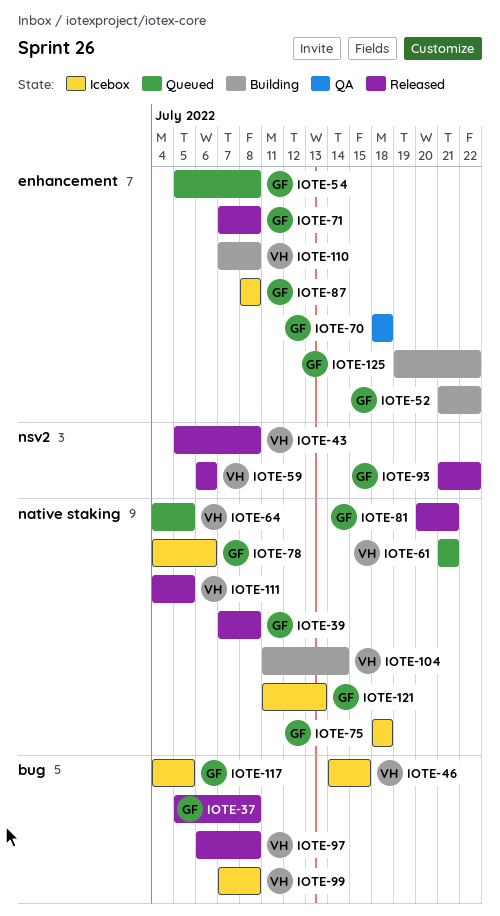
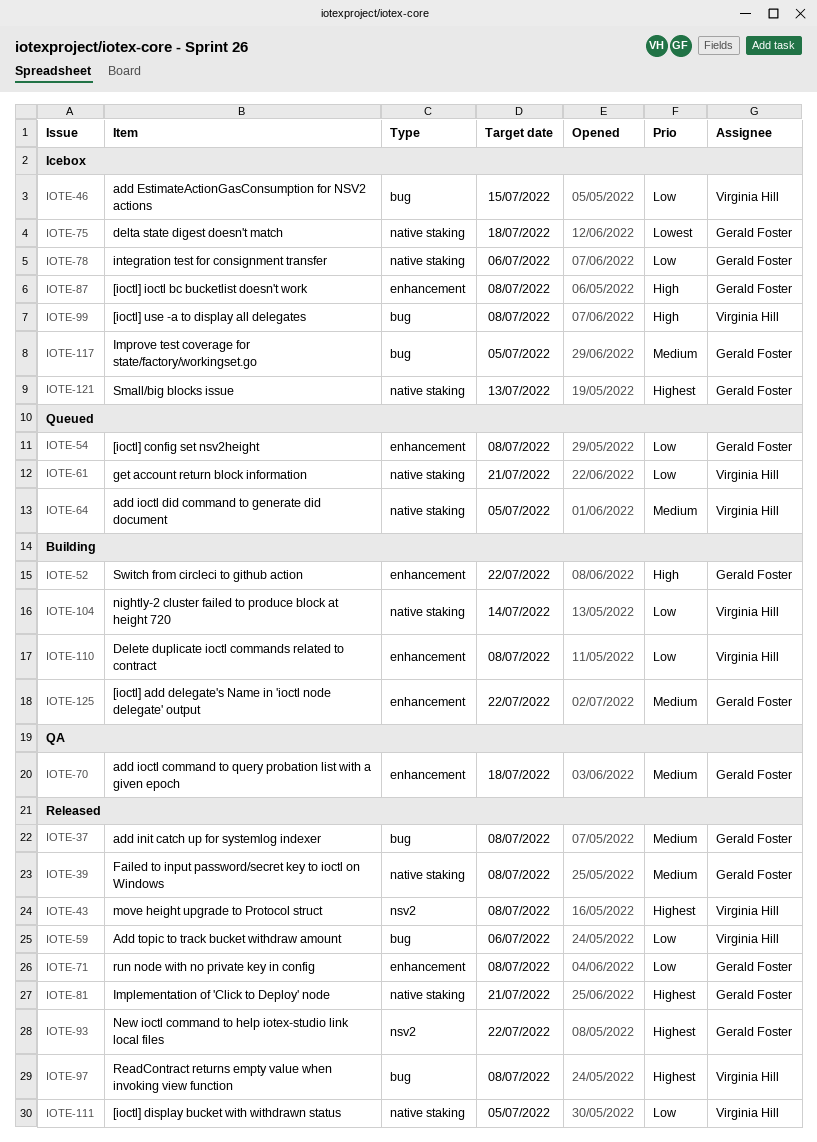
IOTE-59, label: nsv2 -> bug

